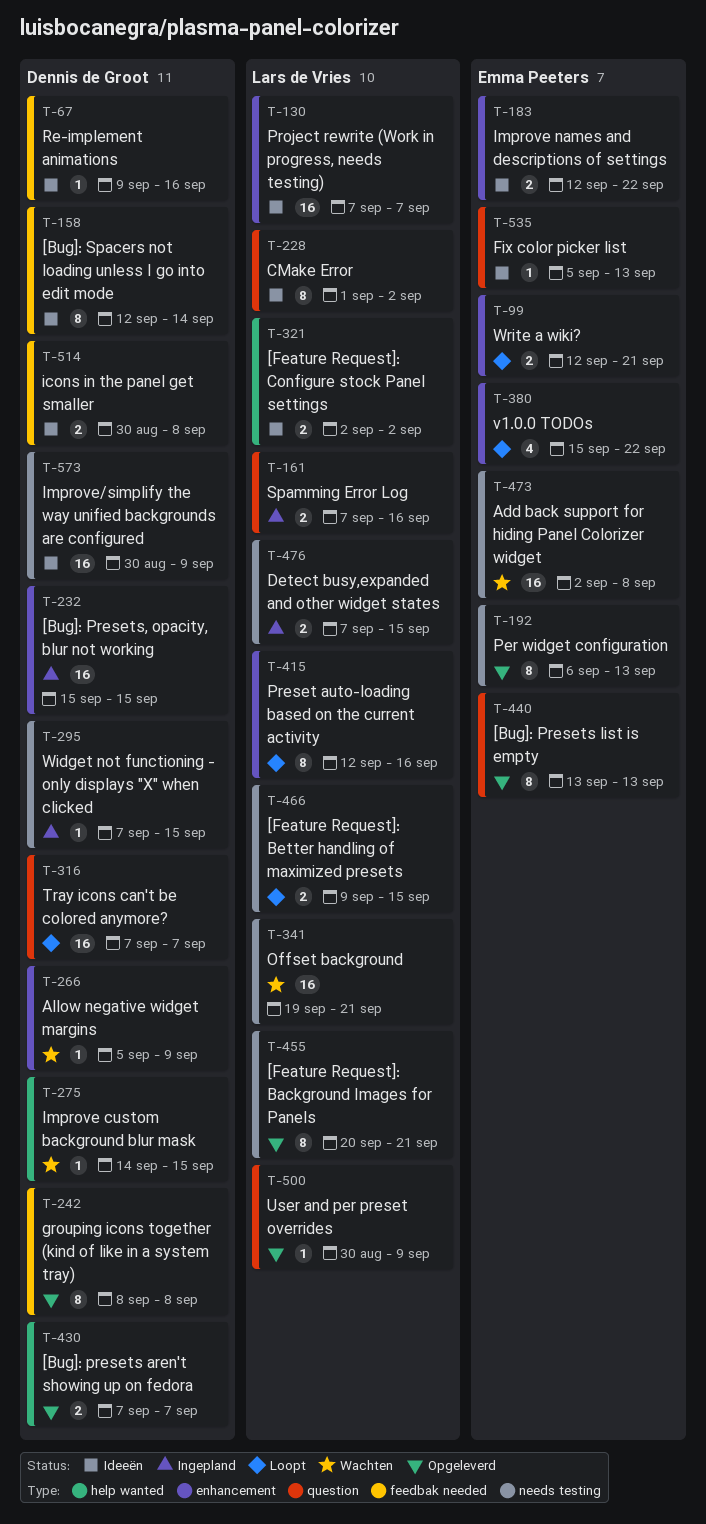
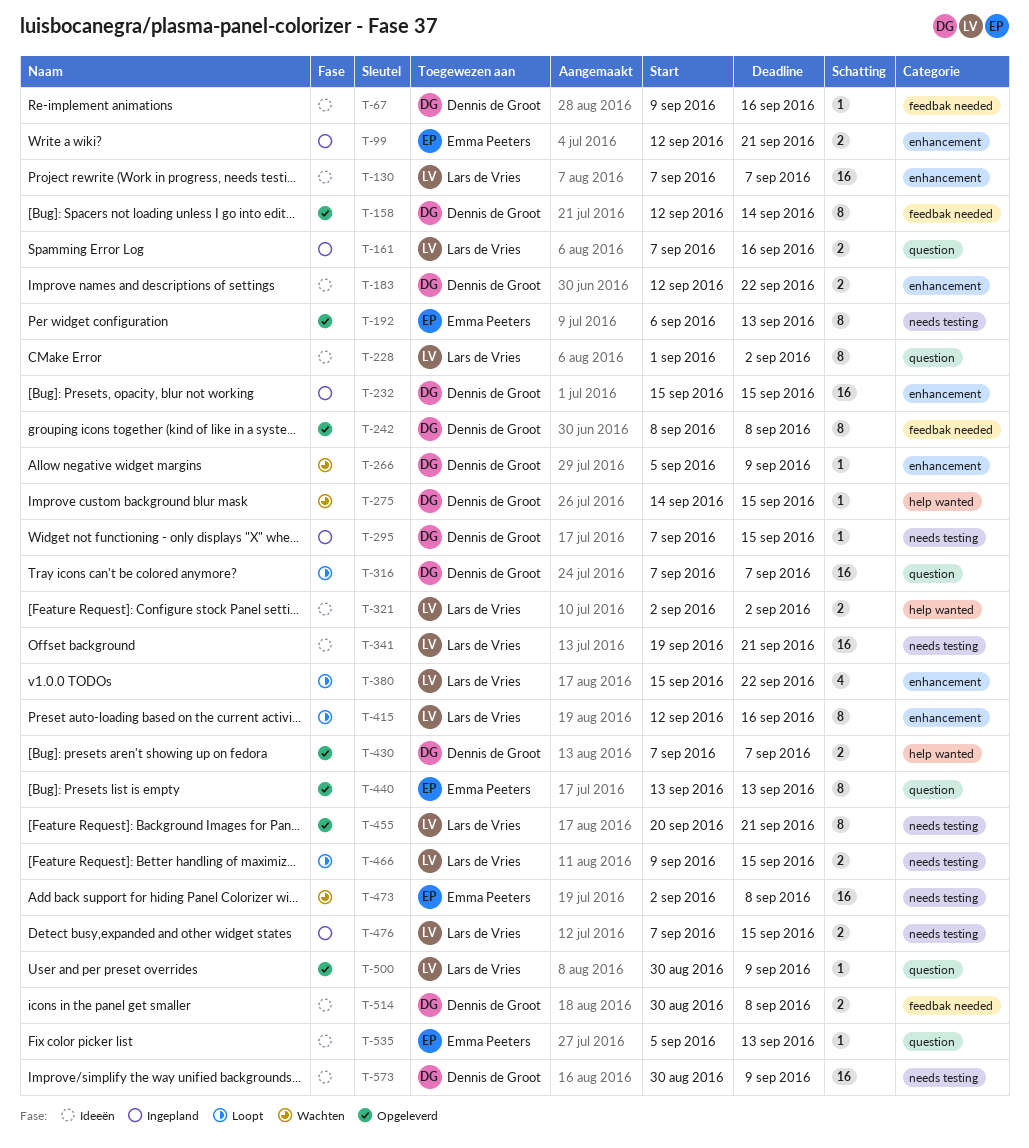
T-99, status: Loopt -> Ingepland
T-158, status: Ideeën -> Opgeleverd
T-183, owner: Emma Peeters -> Dennis de Groot
T-341, status: Wachten -> Ideeën
T-380, owner: Emma Peeters -> Lars de Vries

